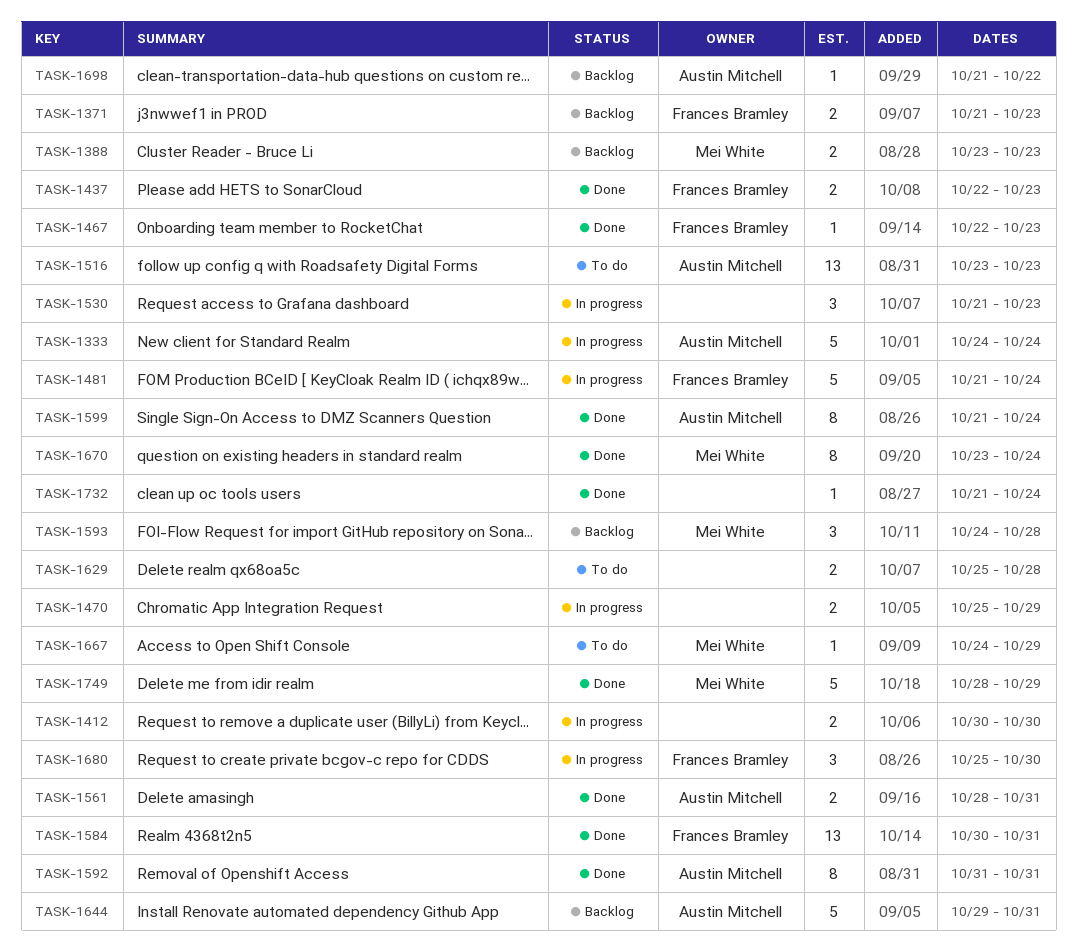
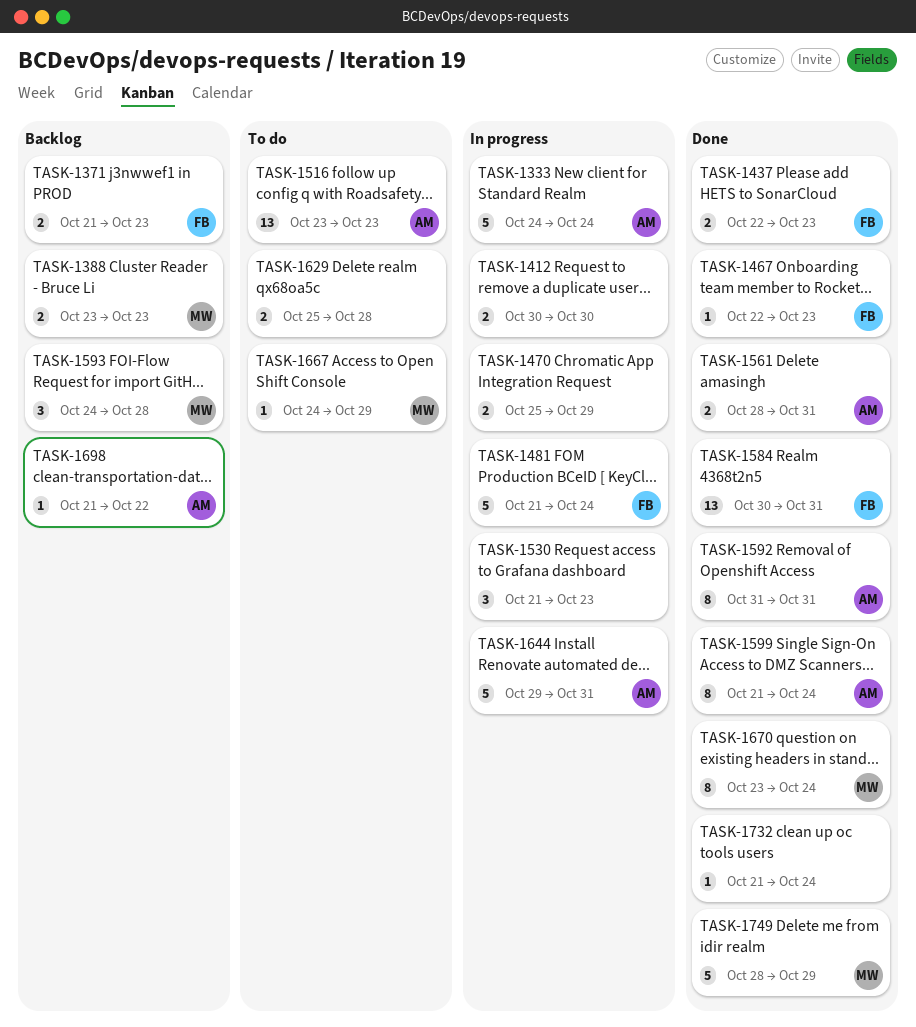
TASK-1644, status: Backlog -> In progress
TASK-1680: present -> none

